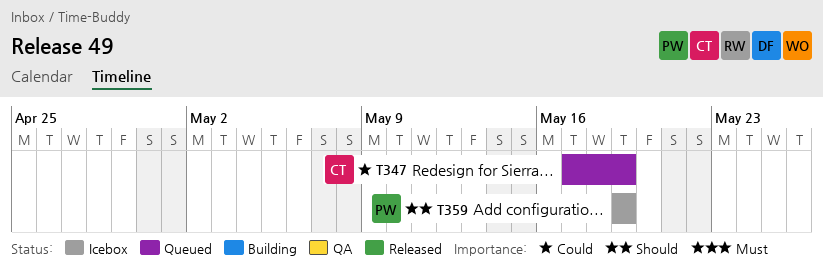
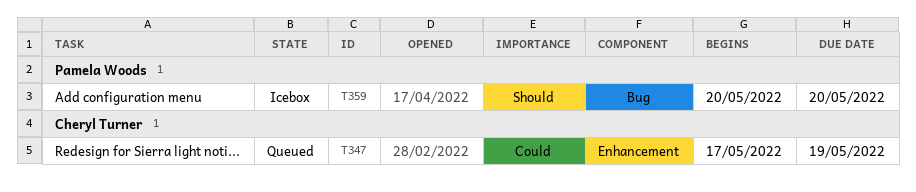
T359, start: May 19 -> May 20
T359, due: May 19 -> May 20

